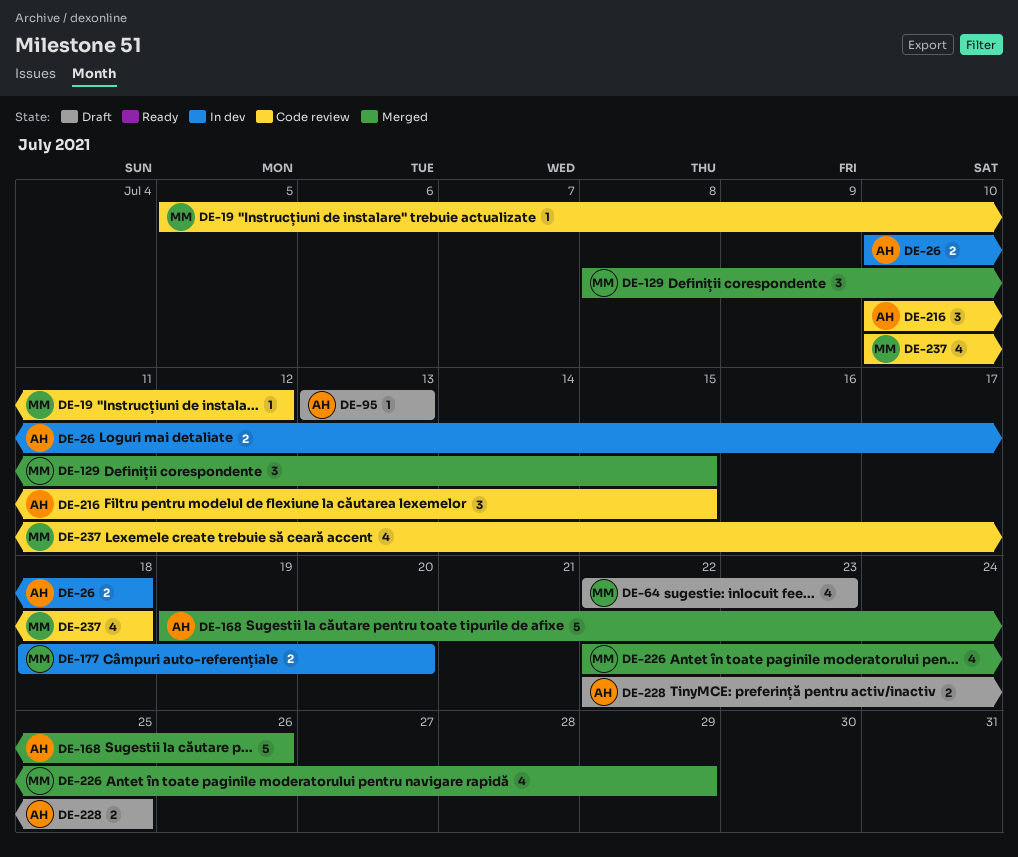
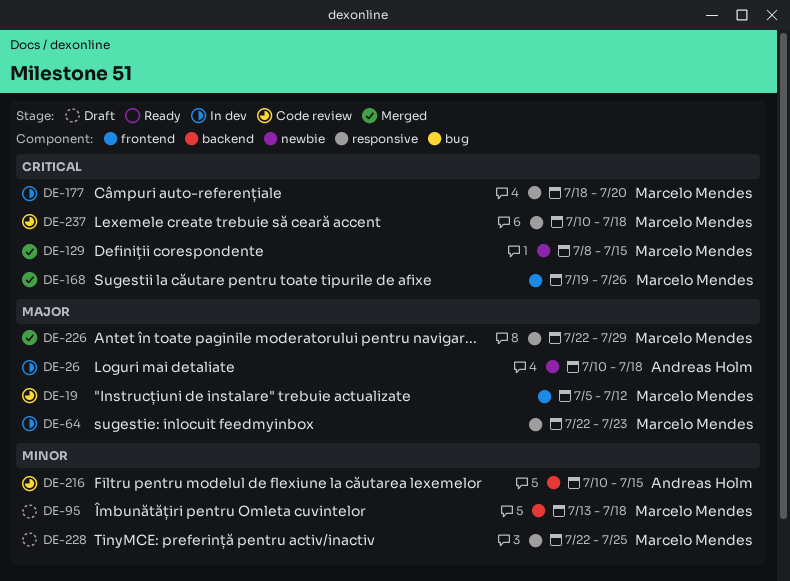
DE-64, status: Draft -> In dev
DE-95, owner: Andreas Holm -> Marcelo Mendes
DE-95, due: Jul 13 -> Jul 18
DE-168, owner: Andreas Holm -> Marcelo Mendes
DE-228, owner: Andreas Holm -> Marcelo Mendes

